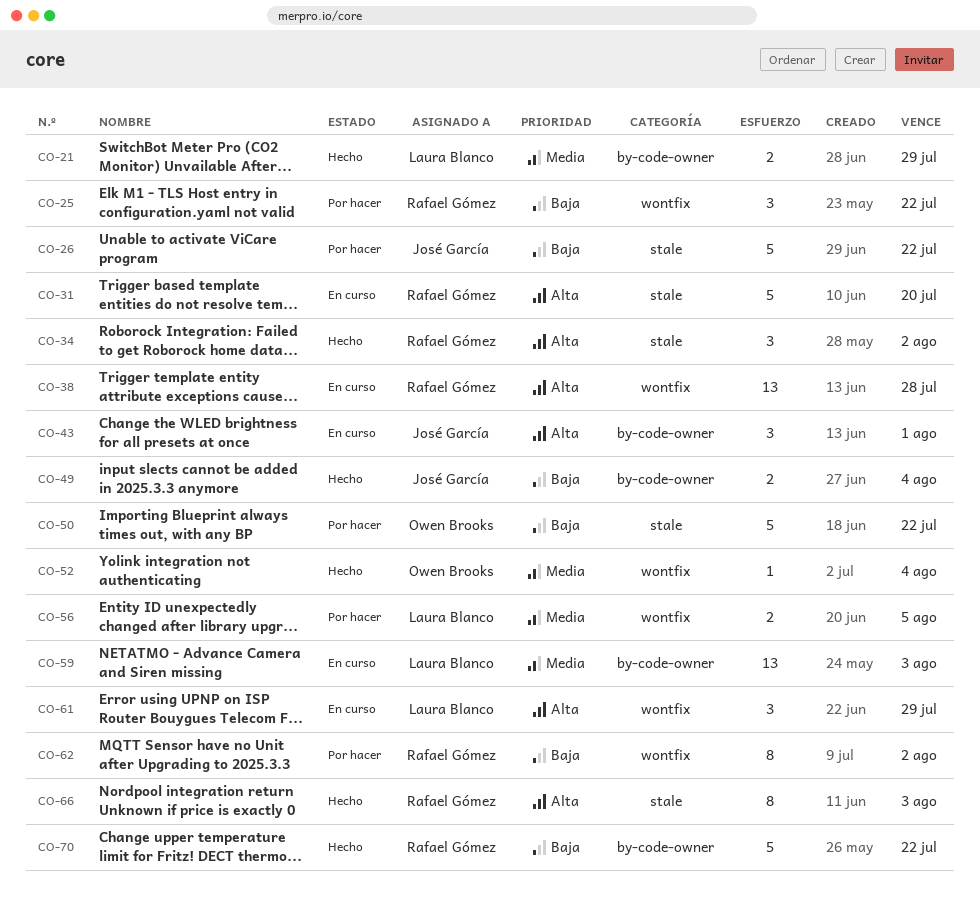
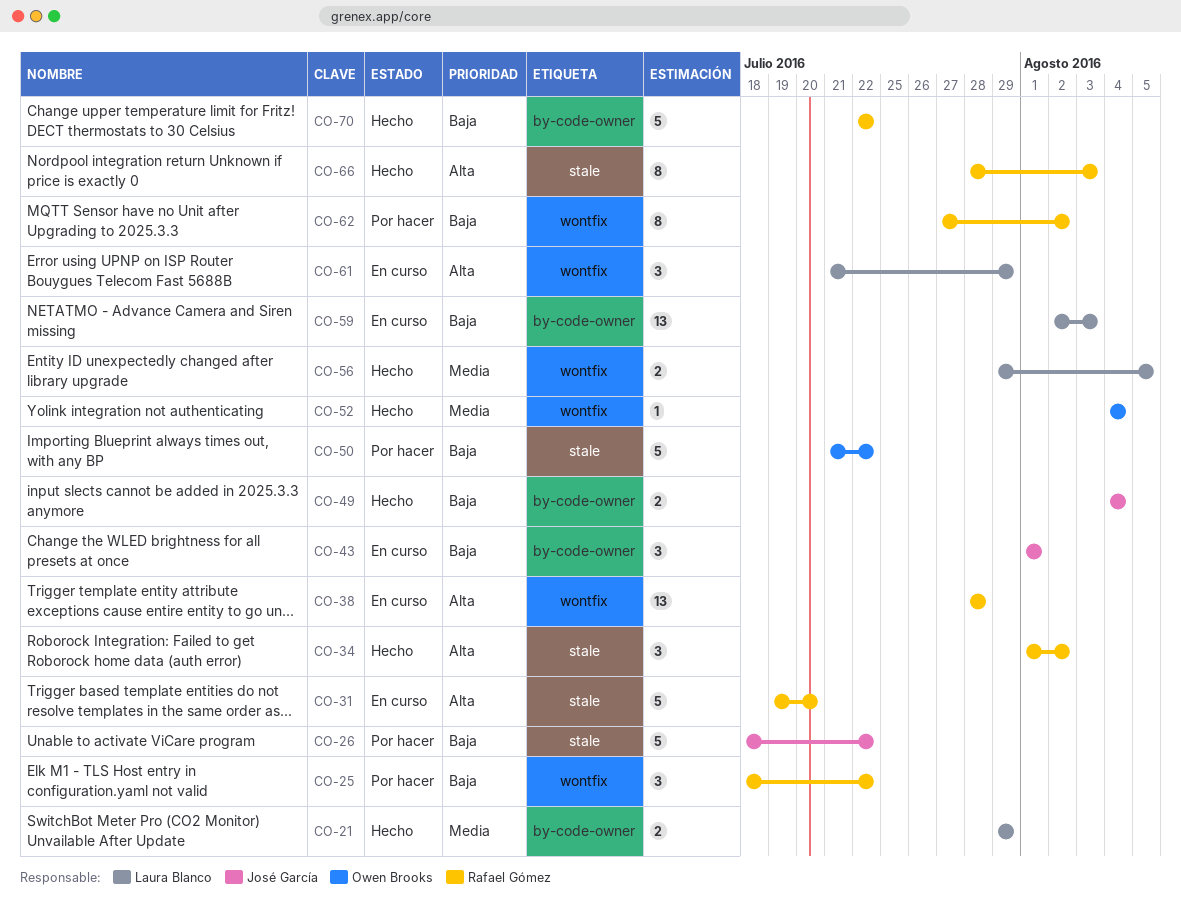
CO-43, priority: Alta -> Baja
CO-56, status: Por hacer -> Hecho
CO-59, priority: Media -> Baja

